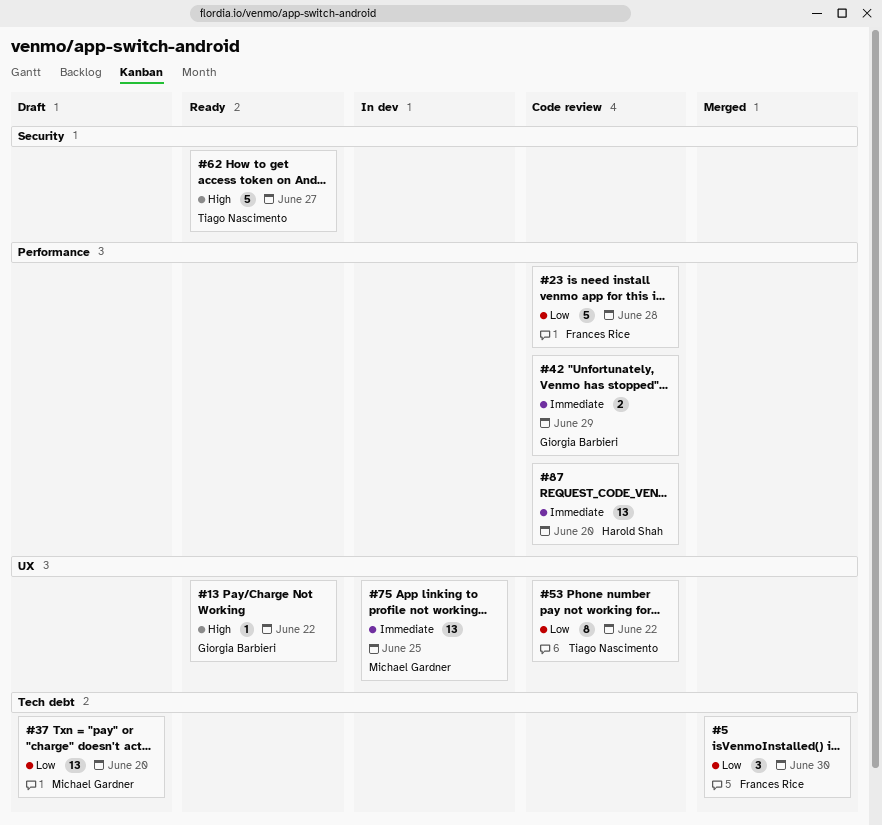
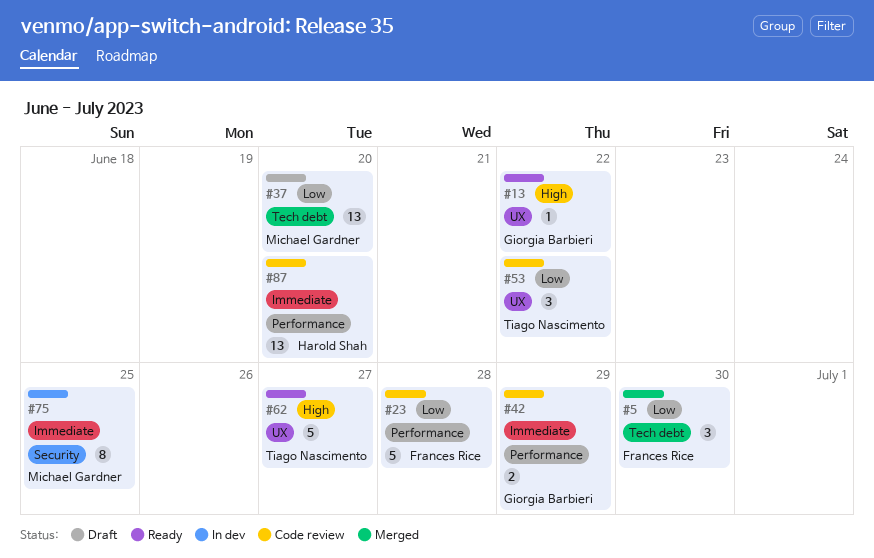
#53, estimate: 8 -> 3
#62, label: Security -> UX
#75, label: UX -> Security
#75, estimate: 13 -> 8

